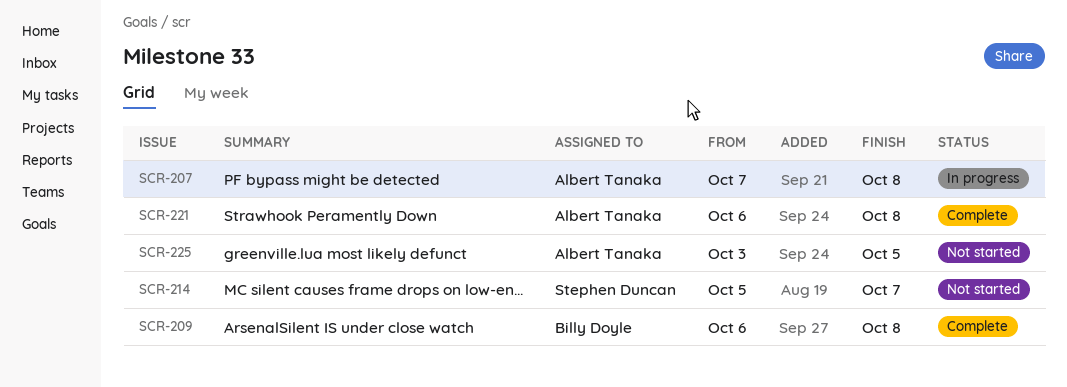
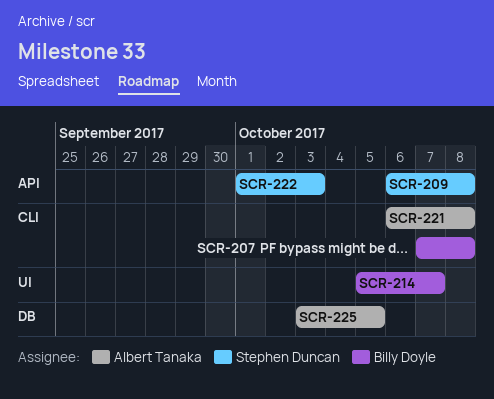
SCR-207, owner: Albert Tanaka -> Billy Doyle
SCR-209, owner: Billy Doyle -> Stephen Duncan
SCR-214, owner: Stephen Duncan -> Billy Doyle
SCR-222: none -> present

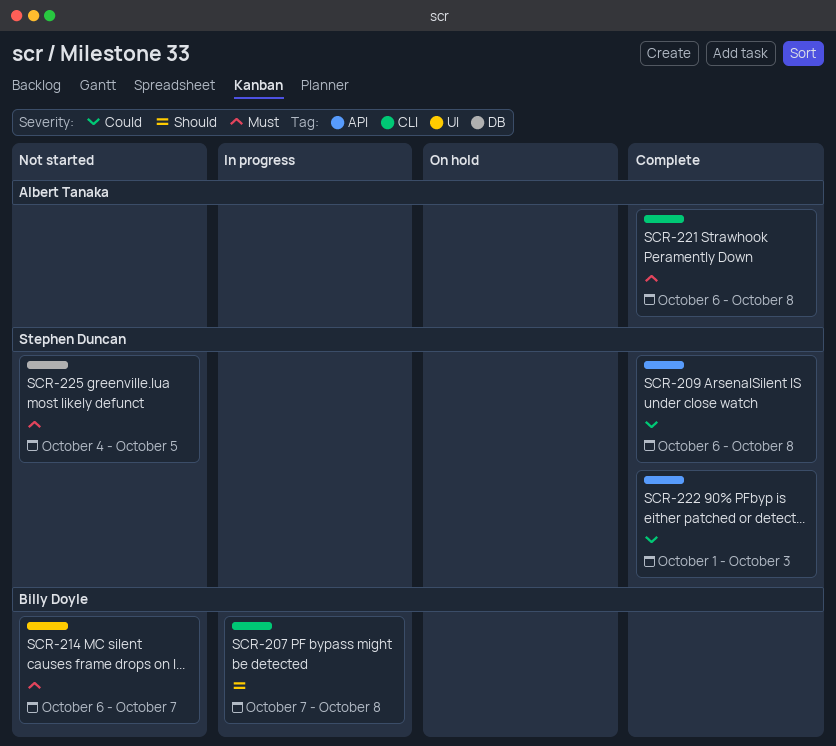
SCR-214, start: Oct 5 -> Oct 6
SCR-225, owner: Albert Tanaka -> Stephen Duncan
SCR-225, start: Oct 3 -> Oct 4

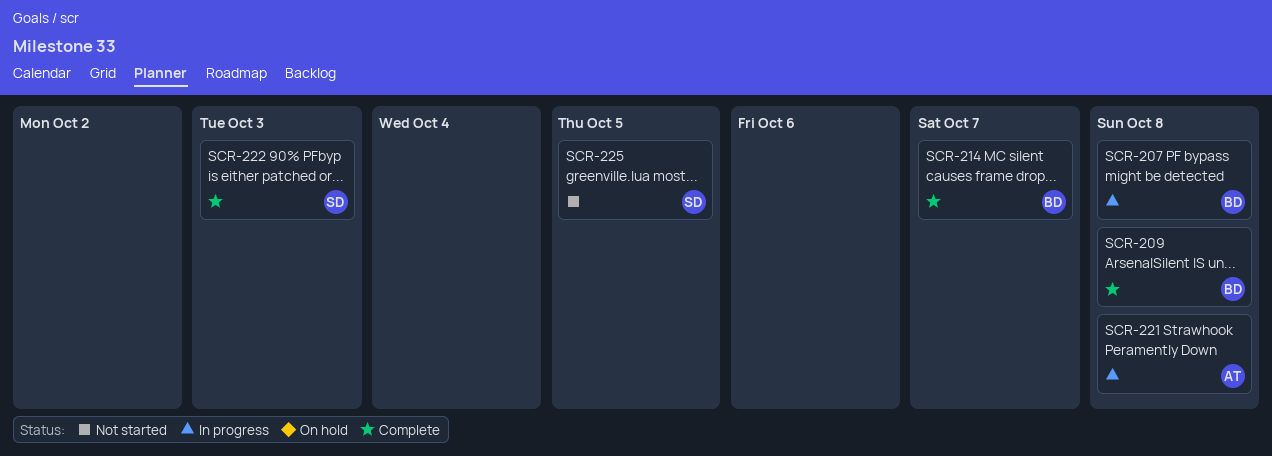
SCR-209, owner: Stephen Duncan -> Billy Doyle
SCR-214, status: Not started -> Complete
SCR-221, status: Complete -> In progress

